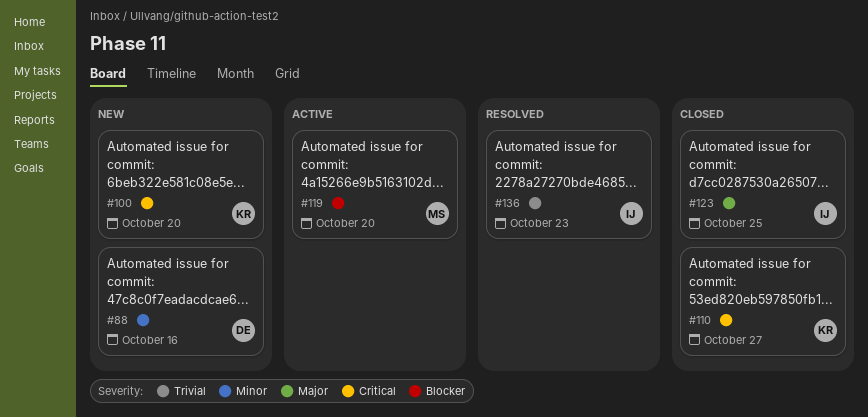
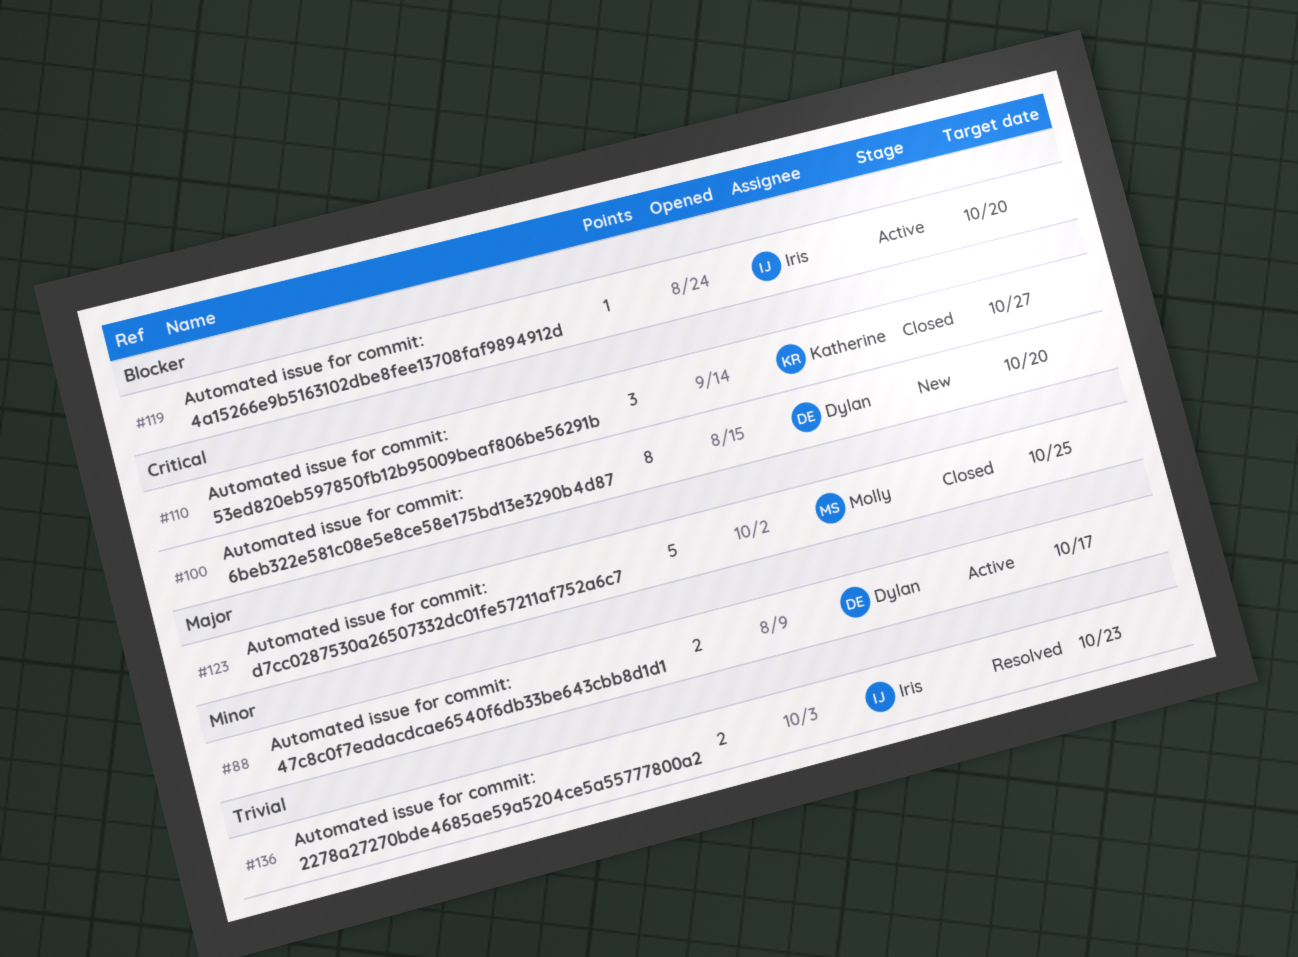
#88, status: New -> Active
#88, due: Oct 16 -> Oct 17
#100, owner: Katherine -> Dylan
#119, owner: Molly -> Iris
#123, owner: Iris -> Molly

